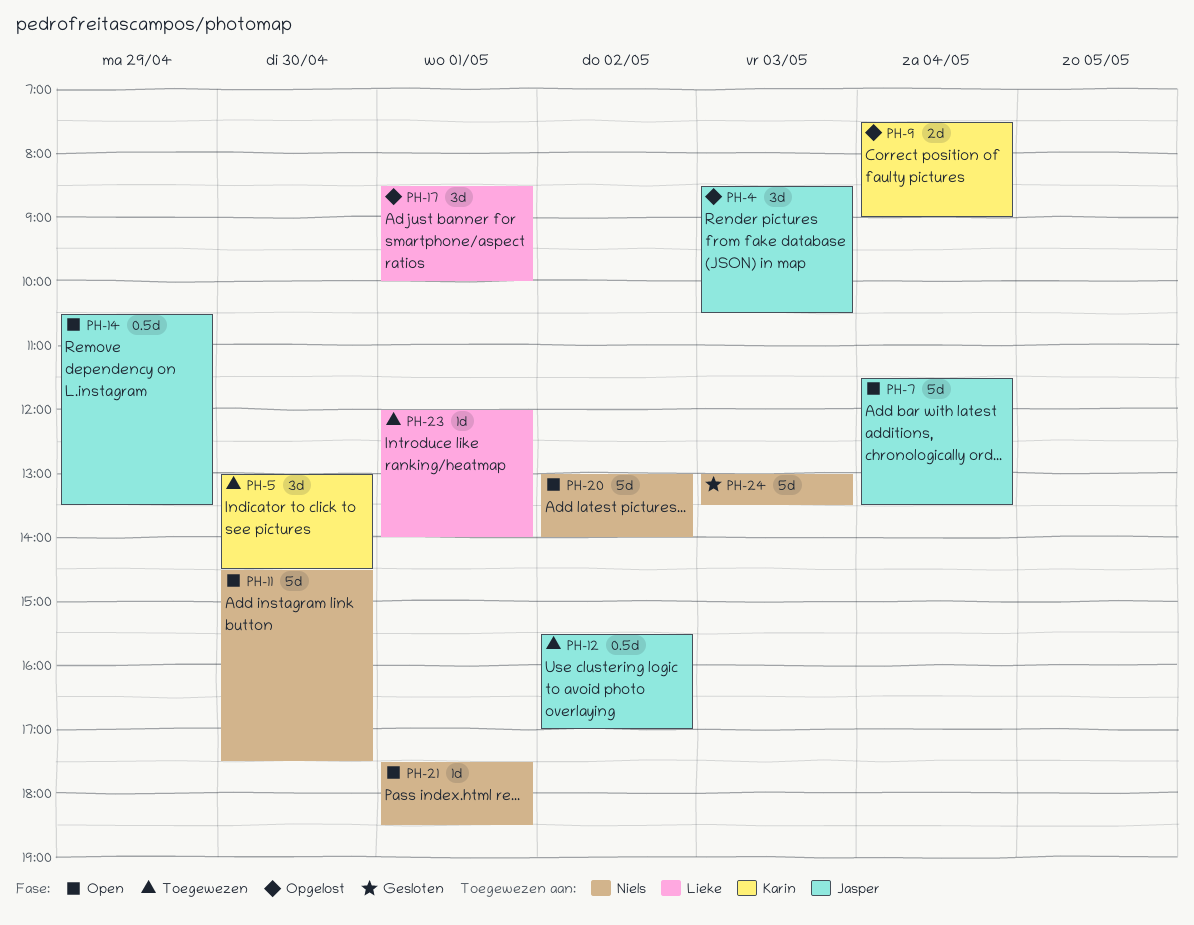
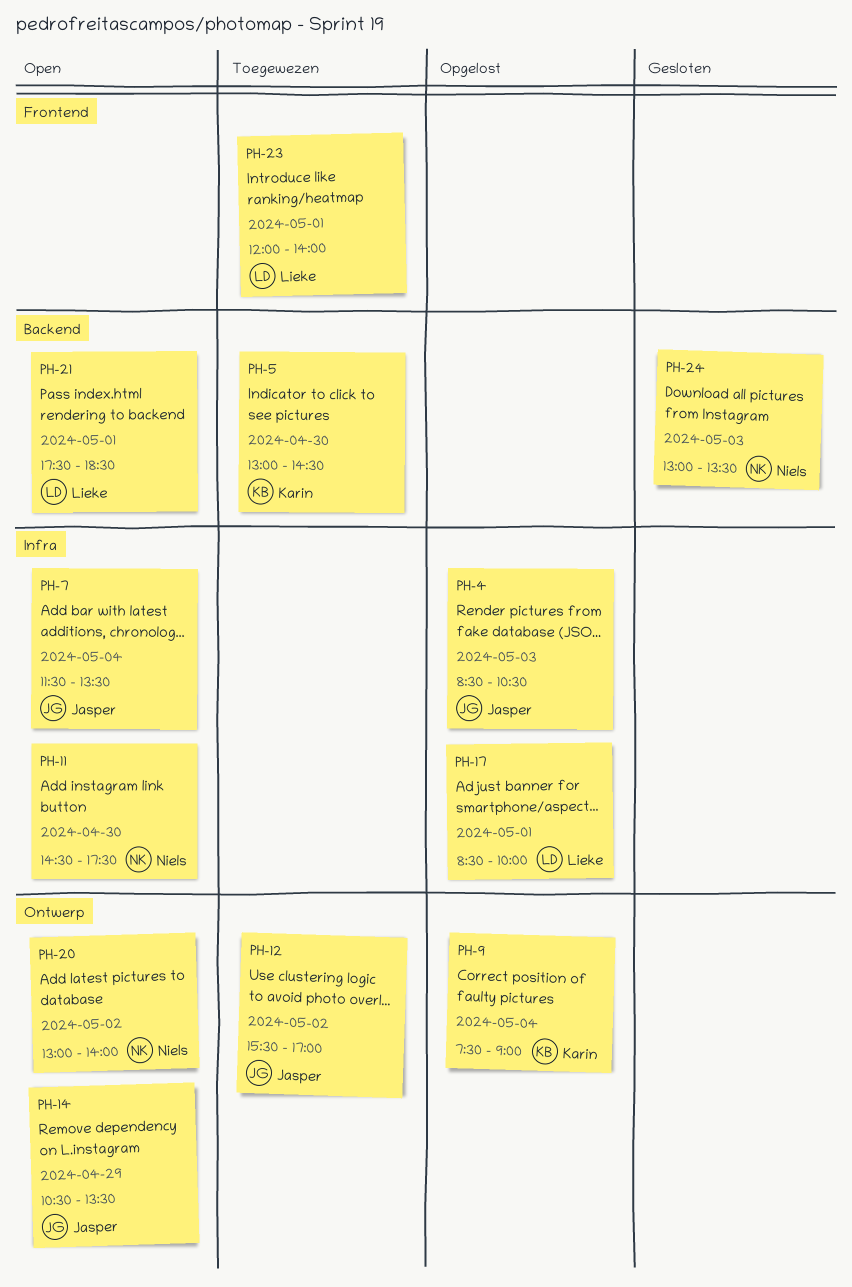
PH-21, owner: Niels -> Lieke

